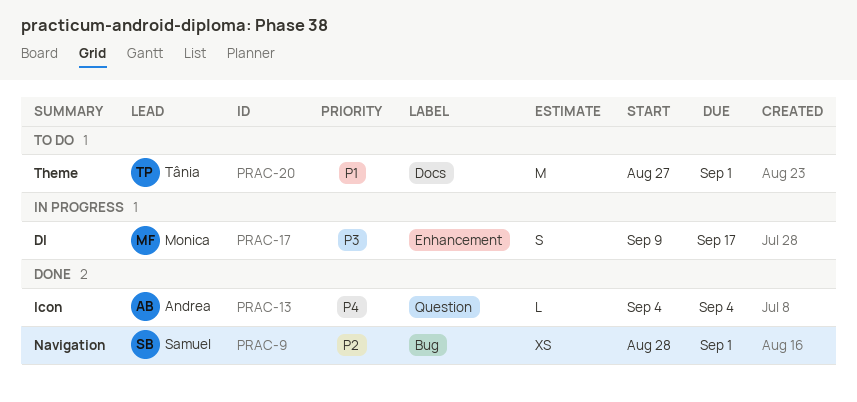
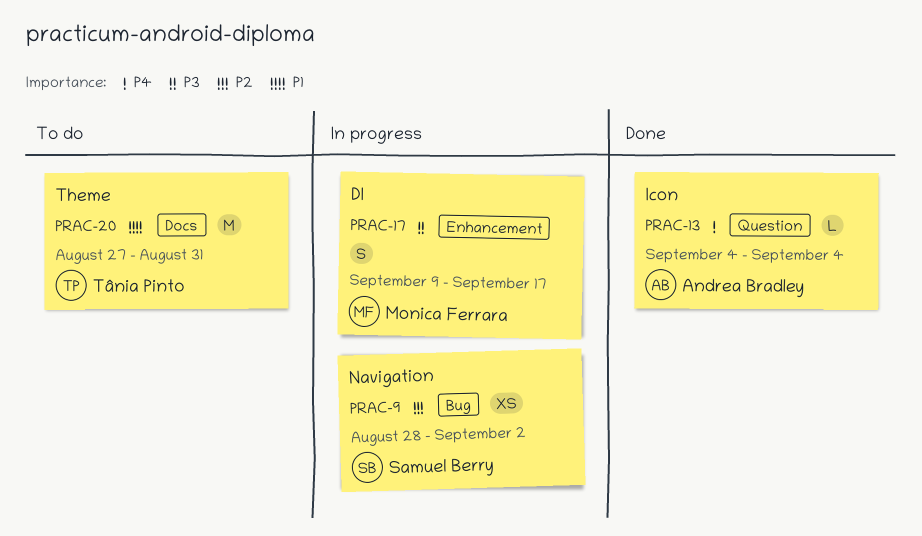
PRAC-9, status: Done -> In progress
PRAC-9, due: Sep 1 -> Sep 2
PRAC-20, due: Sep 1 -> Aug 31

